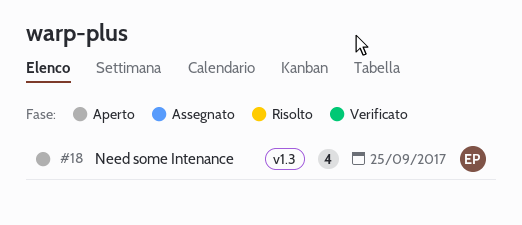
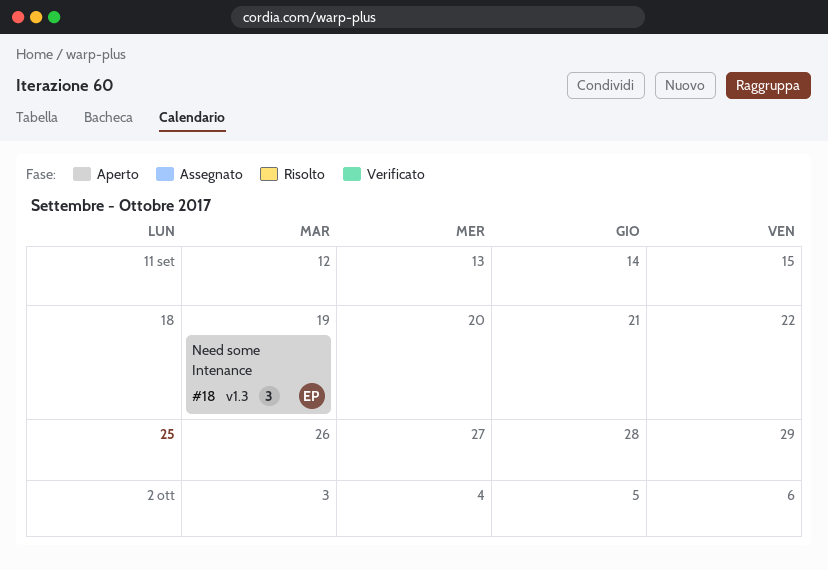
#18, estimate: 4 -> 3
#18, due: Sep 25 -> Sep 19

